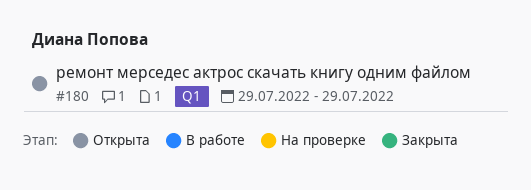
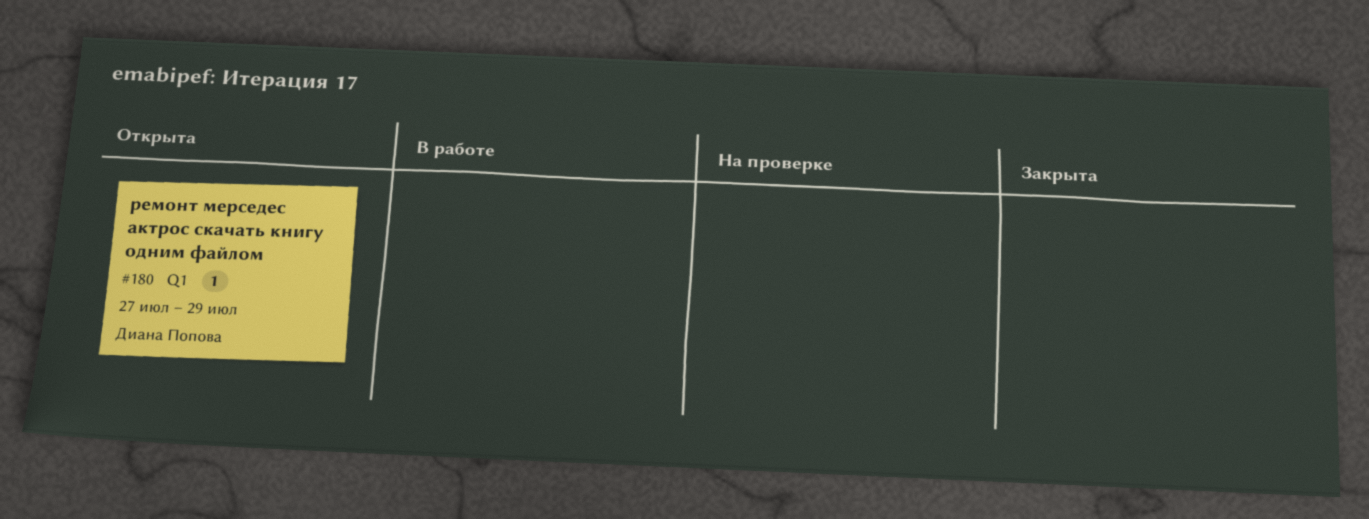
#180, start: Jul 29 -> Jul 27

